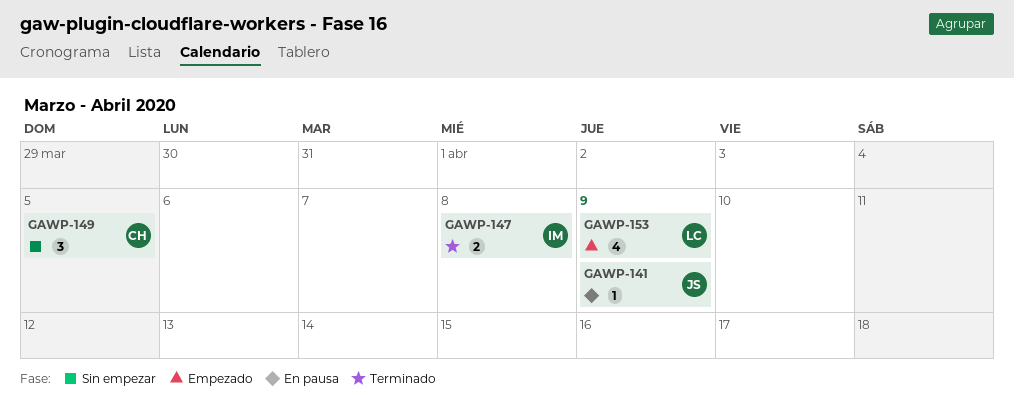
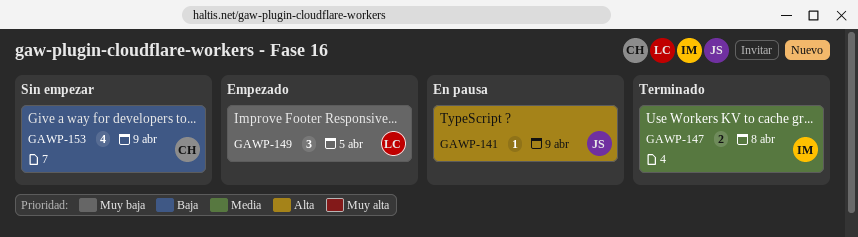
GAWP-149, status: Sin empezar -> Empezado
GAWP-149, owner: CH -> LC
GAWP-153, status: Empezado -> Sin empezar
GAWP-153, owner: LC -> CH

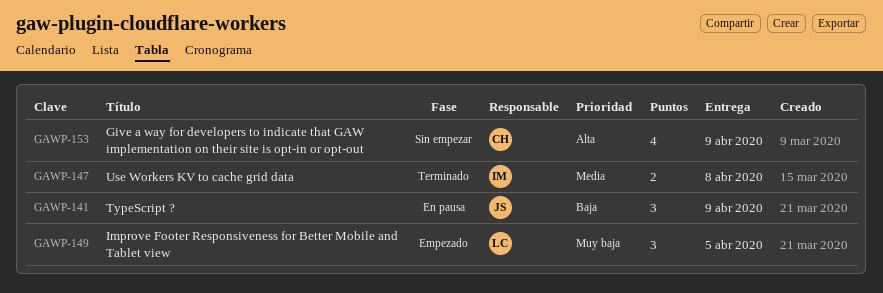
GAWP-141, priority: Alta -> Baja
GAWP-141, estimate: 1 -> 3
GAWP-153, priority: Baja -> Alta

